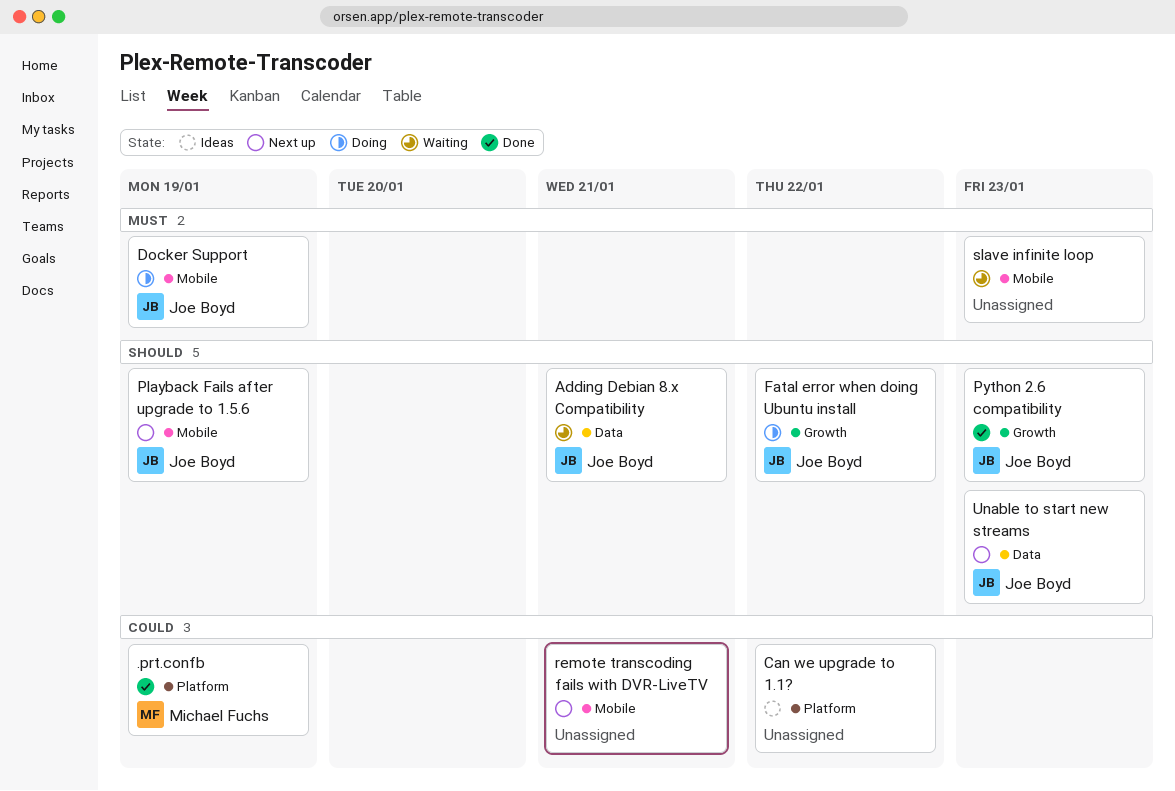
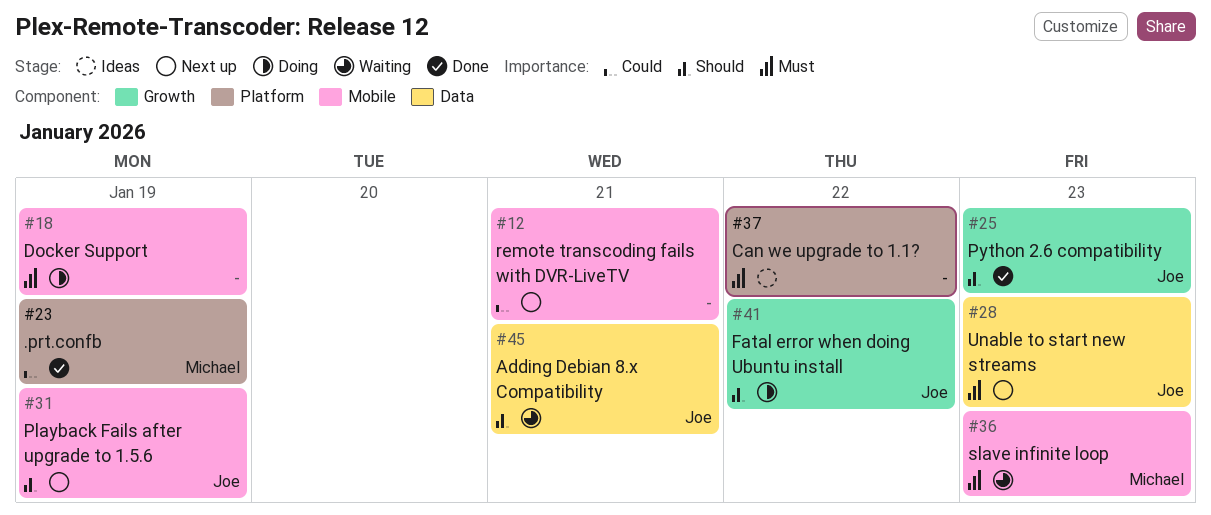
Can we upgrade to 1.1?, priority: Could -> Must
Docker Support, owner: Joe Boyd -> none
slave infinite loop, owner: none -> Michael Fuchs
Unable to start new streams, priority: Should -> Must

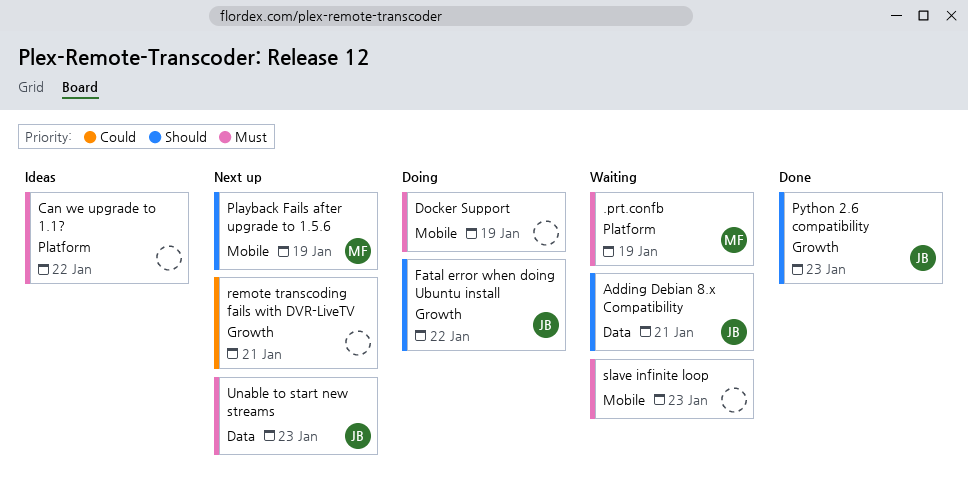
.prt.confb, status: Done -> Waiting
.prt.confb, priority: Could -> Must
Playback Fails after upgrade to 1.5.6, owner: Joe -> Michael
remote transcoding fails with DVR-LiveTV, label: Mobile -> Growth
slave infinite loop, owner: Michael -> none

